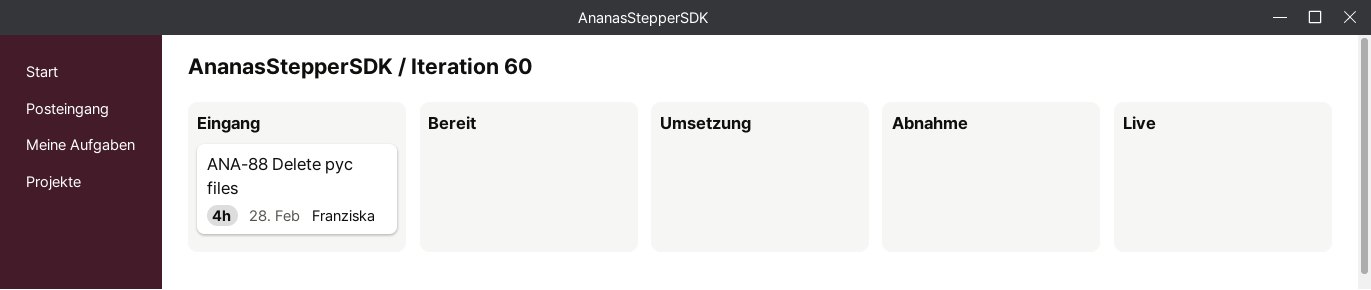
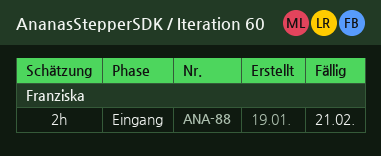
ANA-88, estimate: 4h -> 2h
ANA-88, due: Feb 28 -> Feb 21

